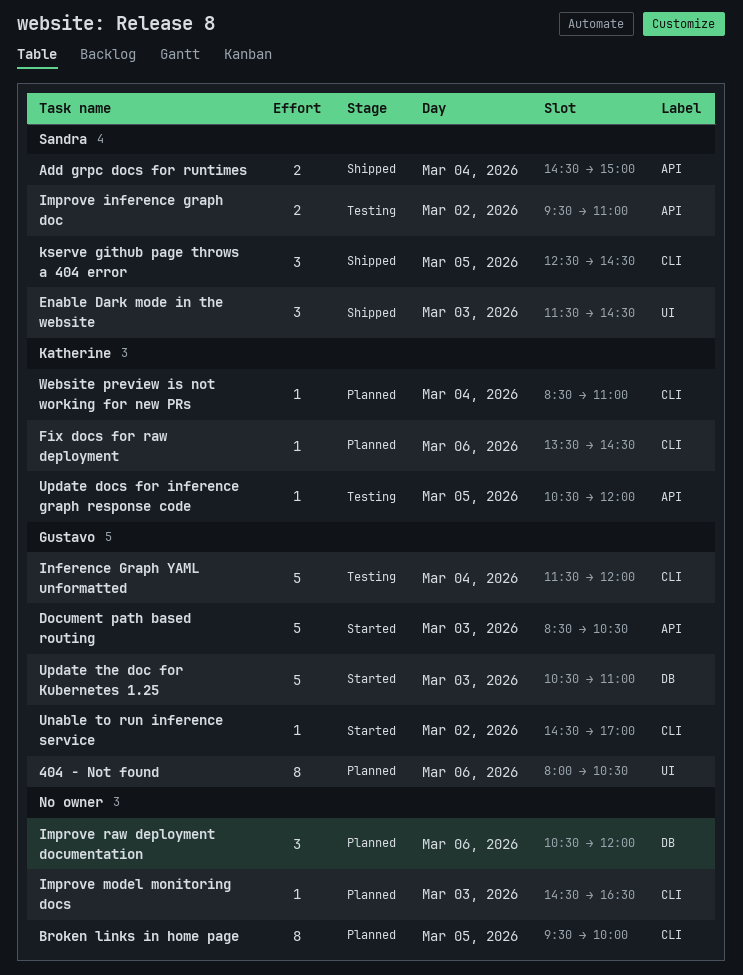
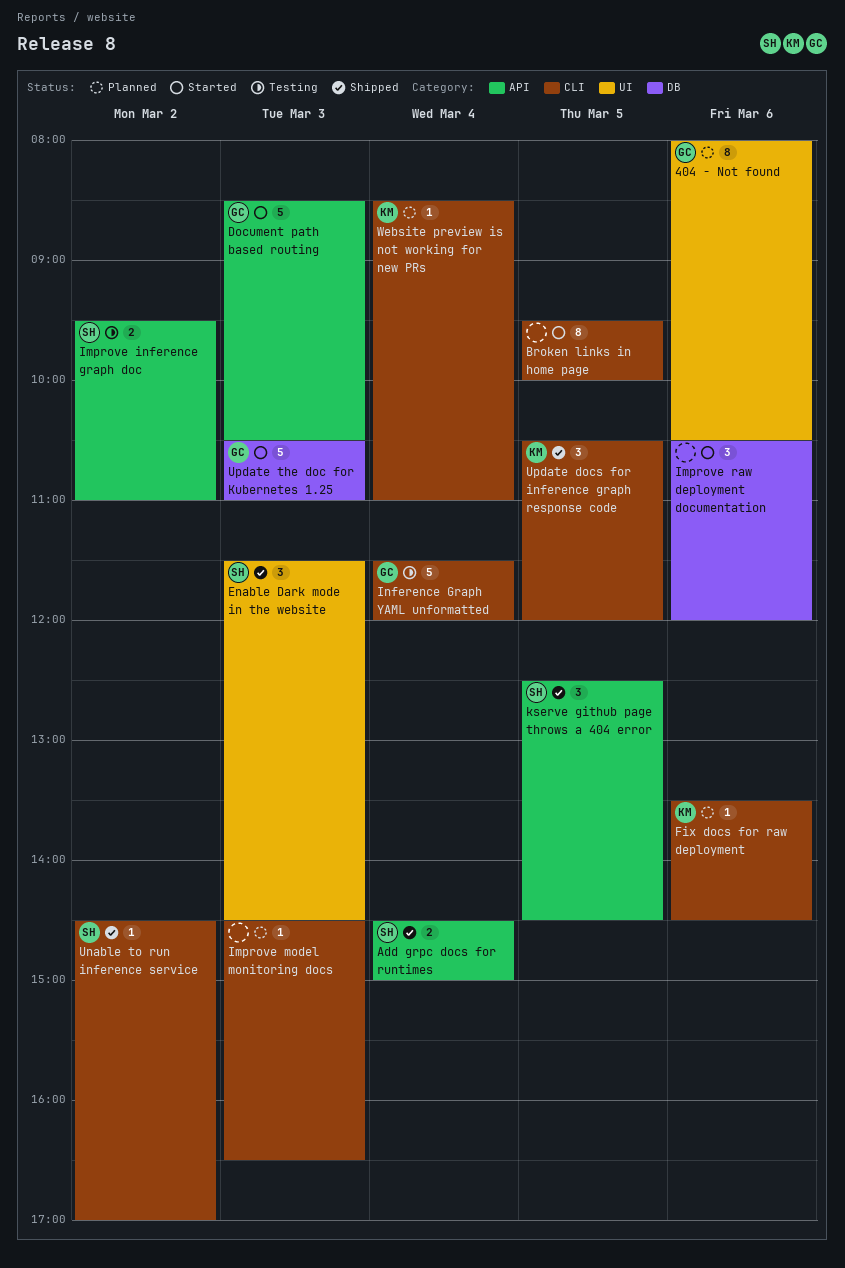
Broken links in home page, status: Planned -> Started
Improve raw deployment documentation, status: Planned -> Started
kserve github page throws a 404 error, label: CLI -> API
Unable to run inference service, status: Started -> Shipped
Unable to run inference service, owner: Gustavo -> Sandra
Update docs for inference graph response code, status: Testing -> Shipped
Update docs for inference graph response code, label: API -> CLI
Update docs for inference graph response code, estimate: 1 -> 3

